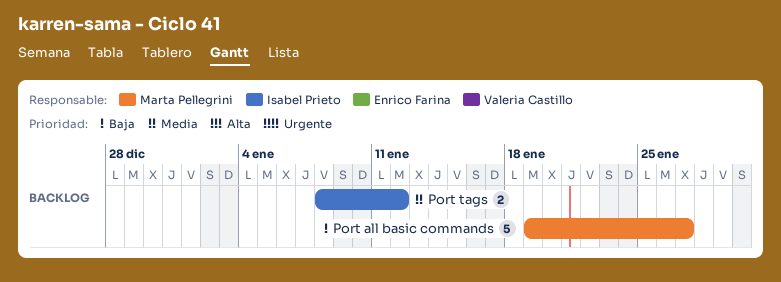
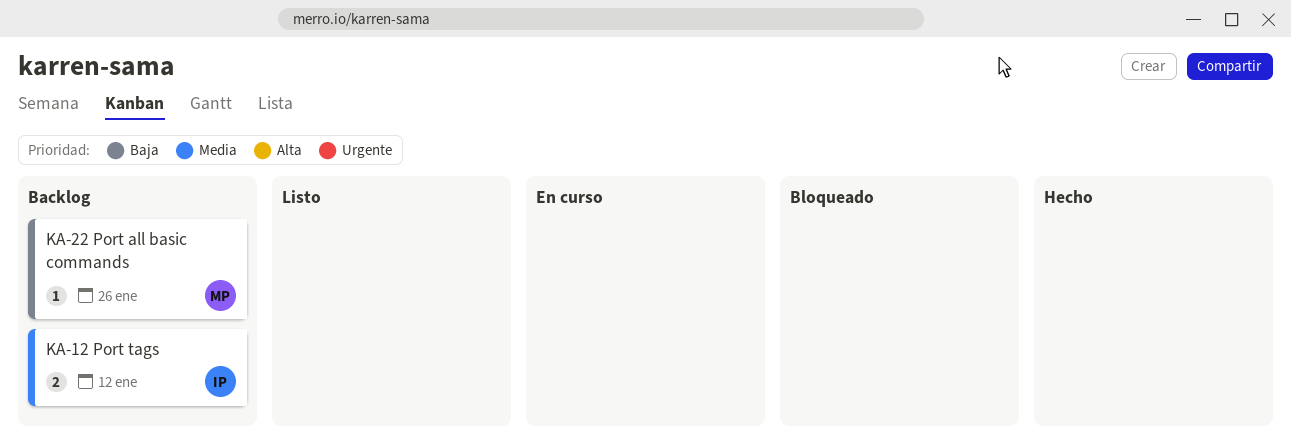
Port all basic commands, estimate: 5 -> 1
Port all basic commands, due: Jan 27 -> Jan 26

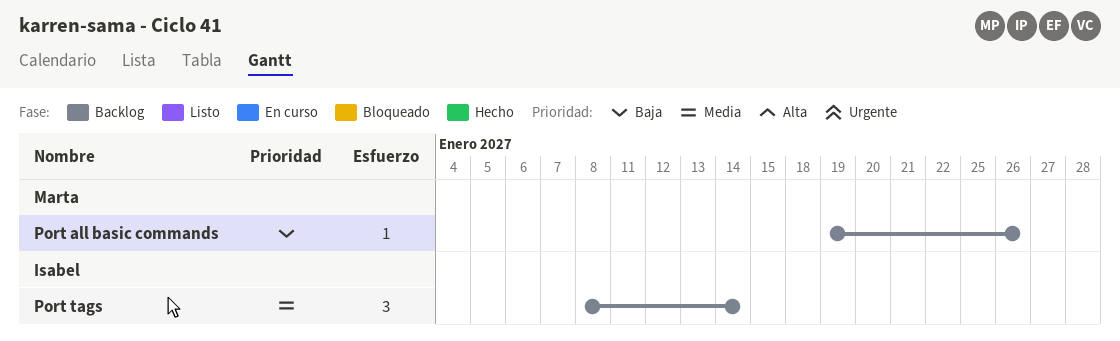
Port tags, estimate: 2 -> 3
Port tags, due: Jan 12 -> Jan 14

